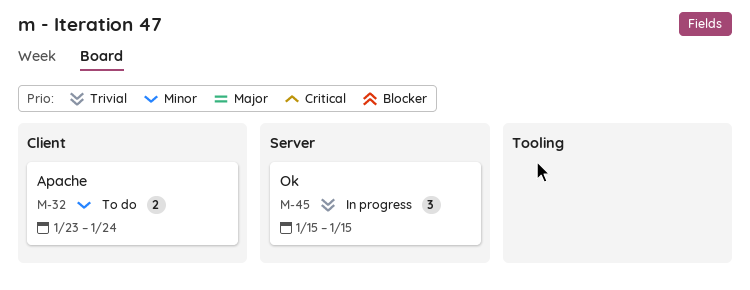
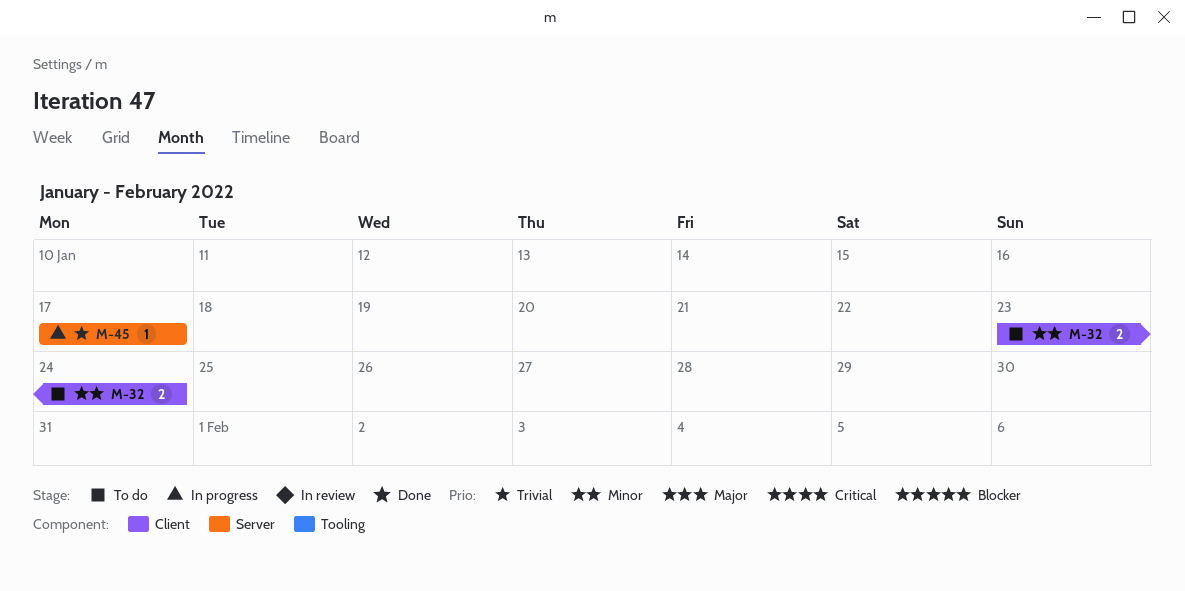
M-45, estimate: 3 -> 1
M-45, start: Jan 15 -> Jan 17
M-45, due: Jan 15 -> Jan 17

